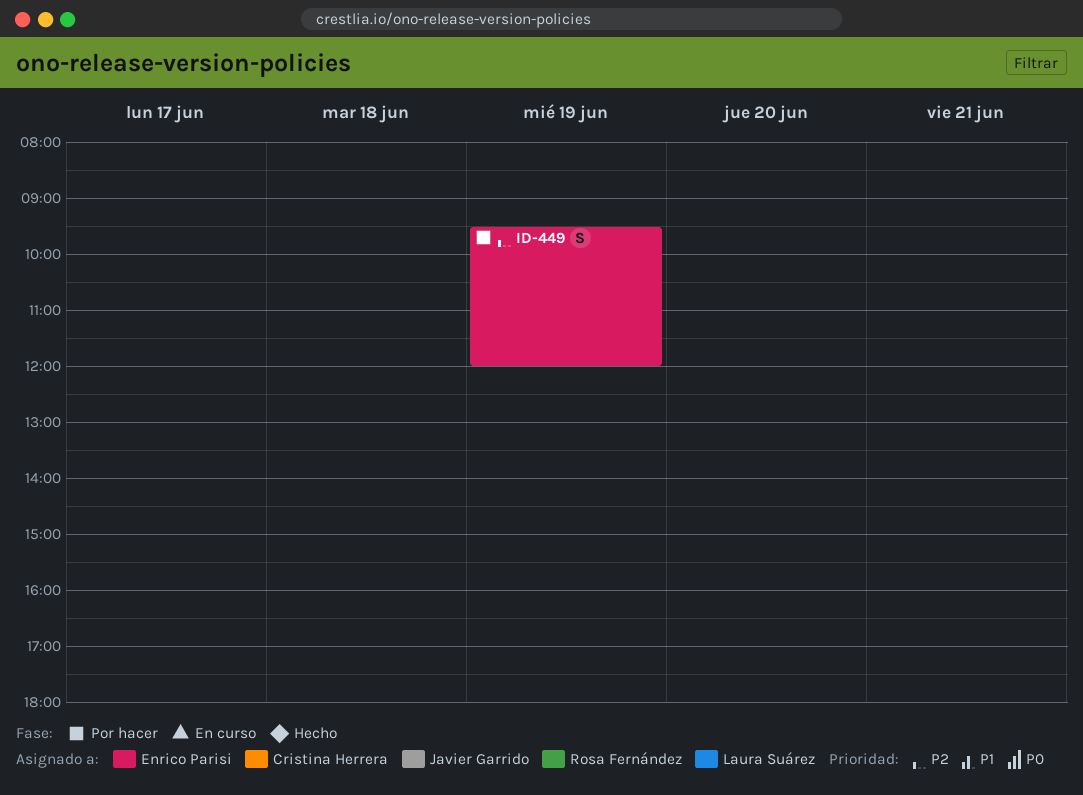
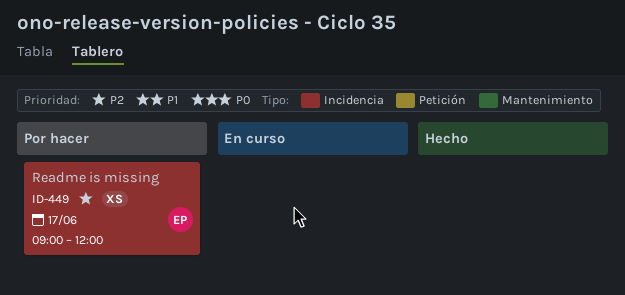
ID-449, estimate: S -> XS
ID-449, day: Jun 19 -> Jun 17
ID-449, begins: 09:30 -> 09:00

